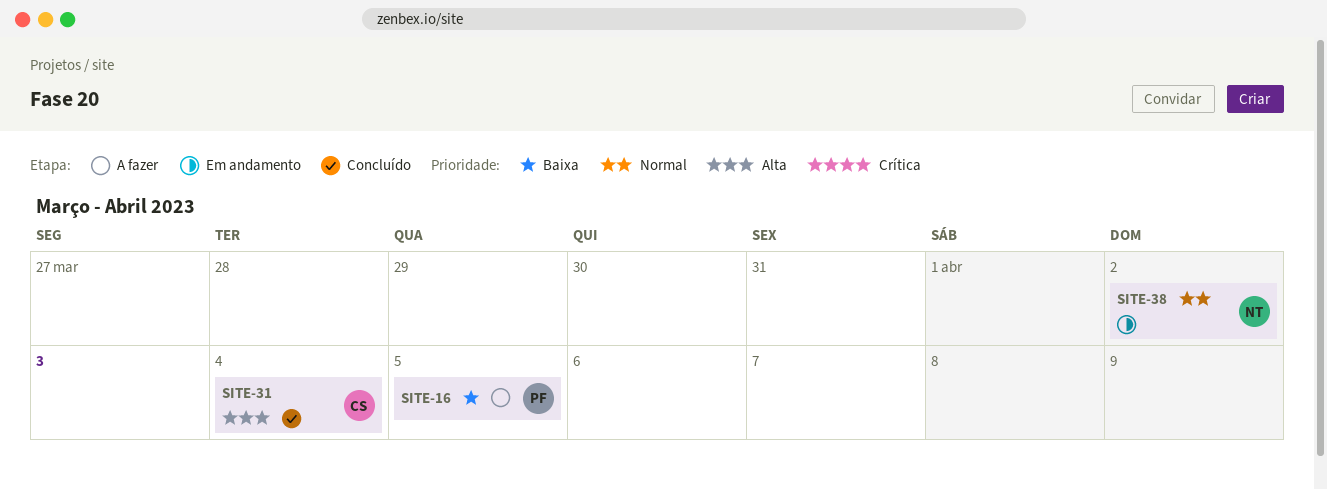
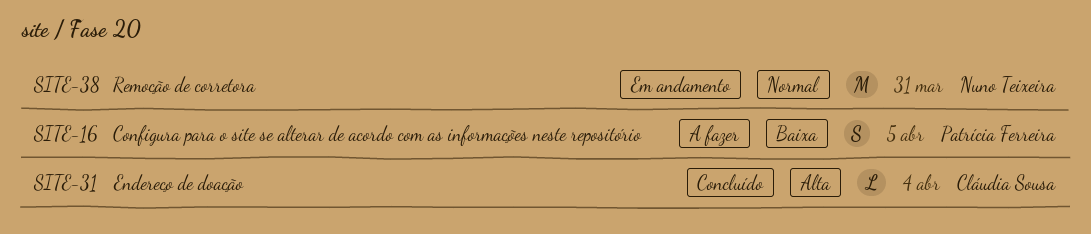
SITE-38, due: Apr 2 -> Mar 31

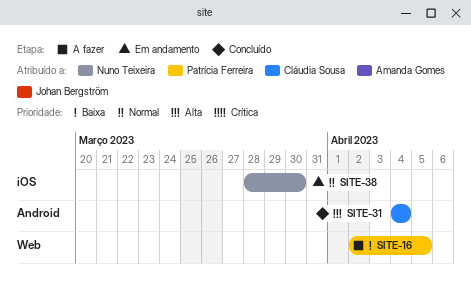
SITE-38, due: Mar 31 -> Mar 30

